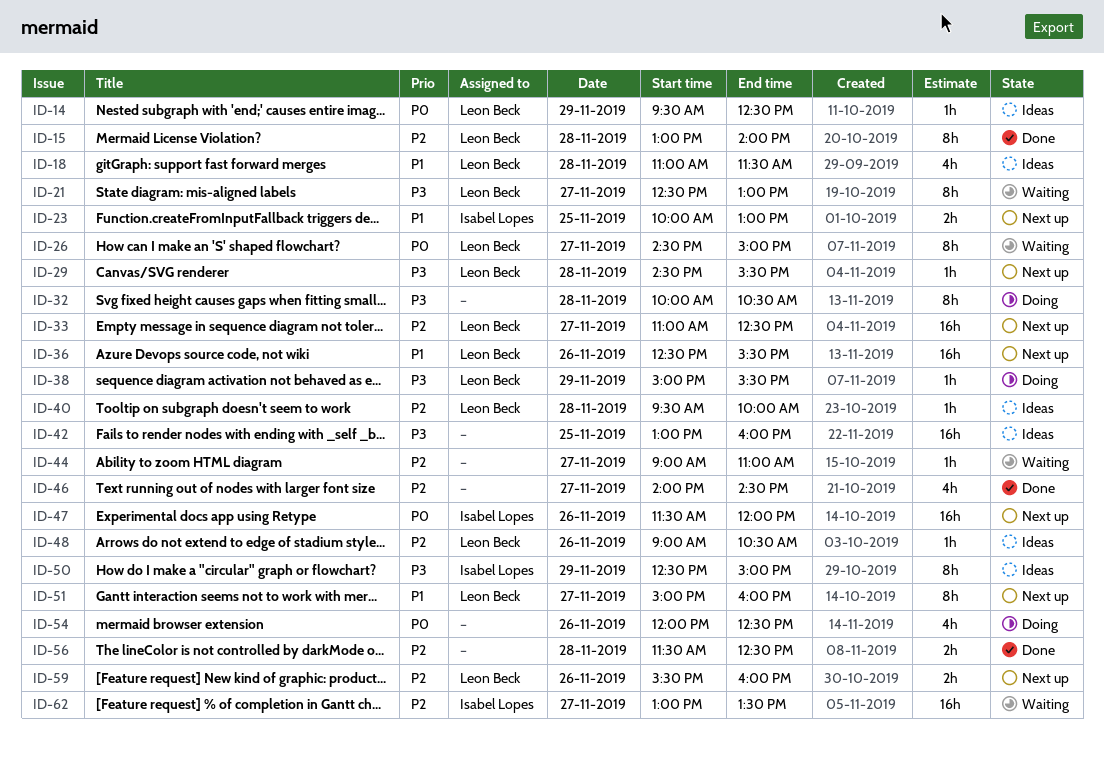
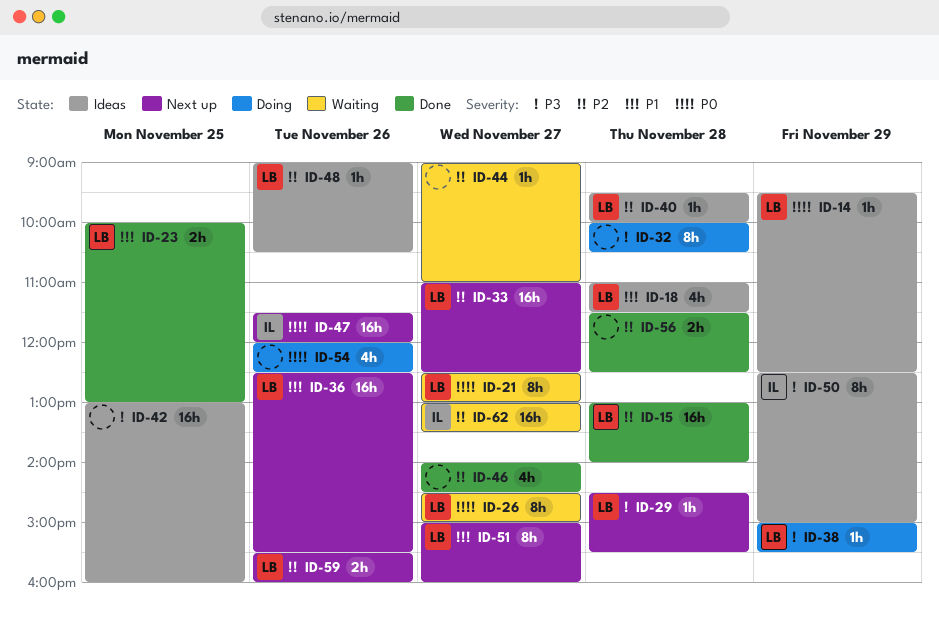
ID-15, estimate: 8h -> 16h
ID-21, priority: P3 -> P0
ID-23, status: Next up -> Done
ID-23, owner: Isabel Lopes -> Leon Beck

